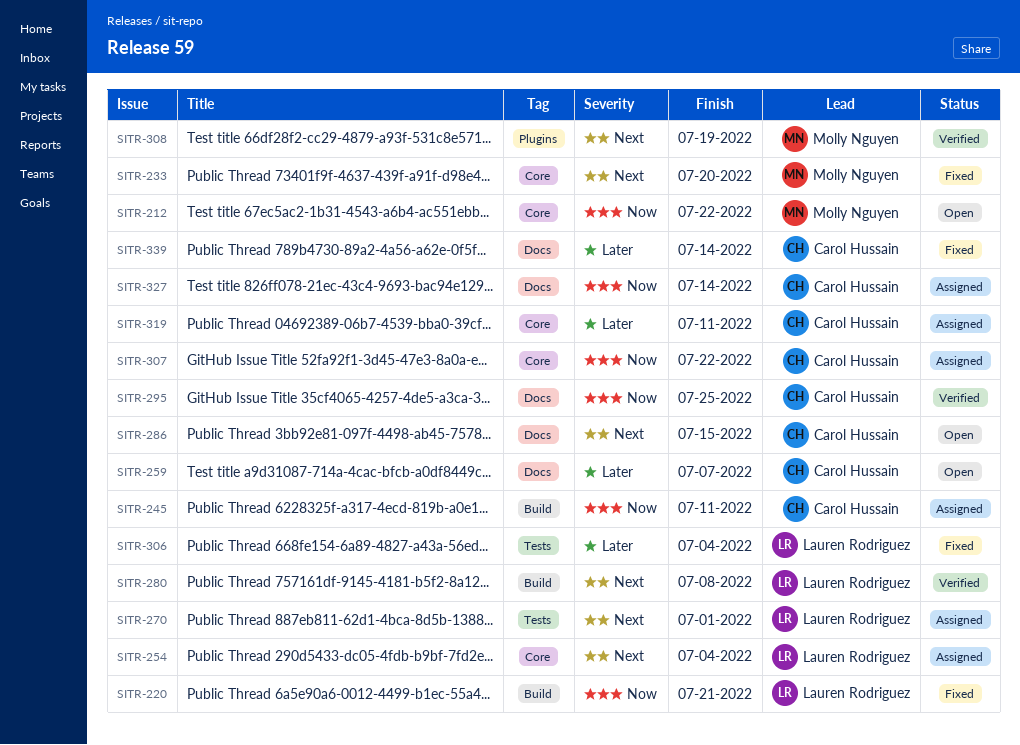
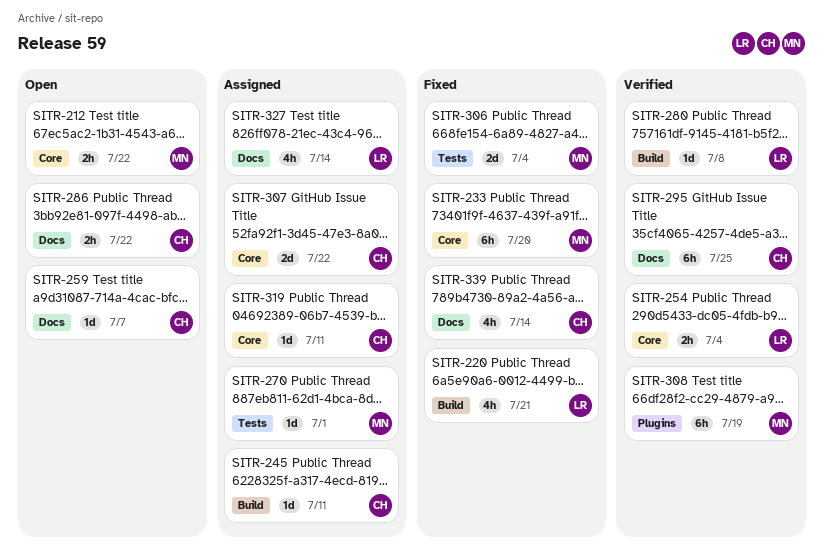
SITR-254, status: Assigned -> Verified
SITR-270, owner: Lauren Rodriguez -> Molly Nguyen
SITR-286, due: Jul 15 -> Jul 22
SITR-306, owner: Lauren Rodriguez -> Molly Nguyen
SITR-327, owner: Carol Hussain -> Lauren Rodriguez

